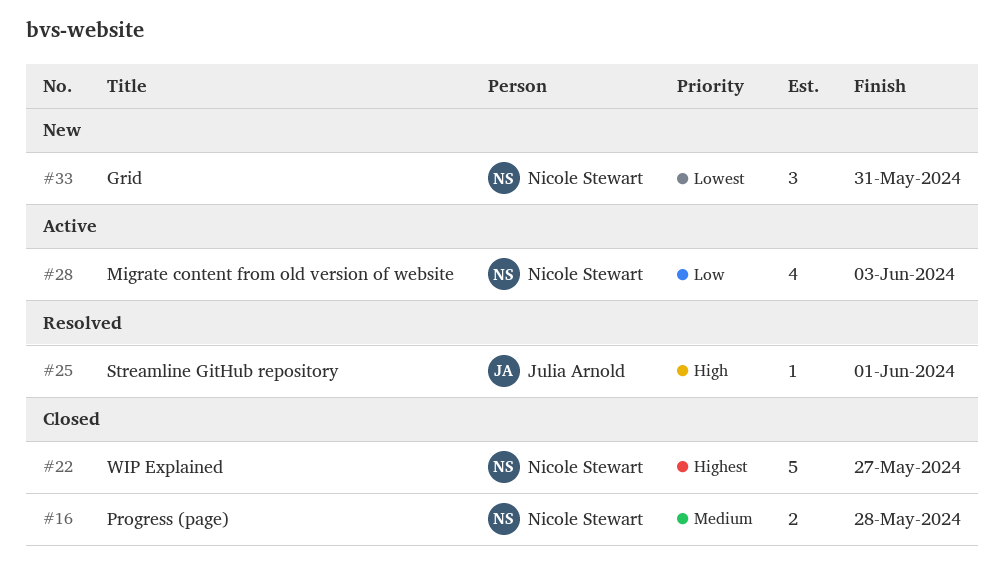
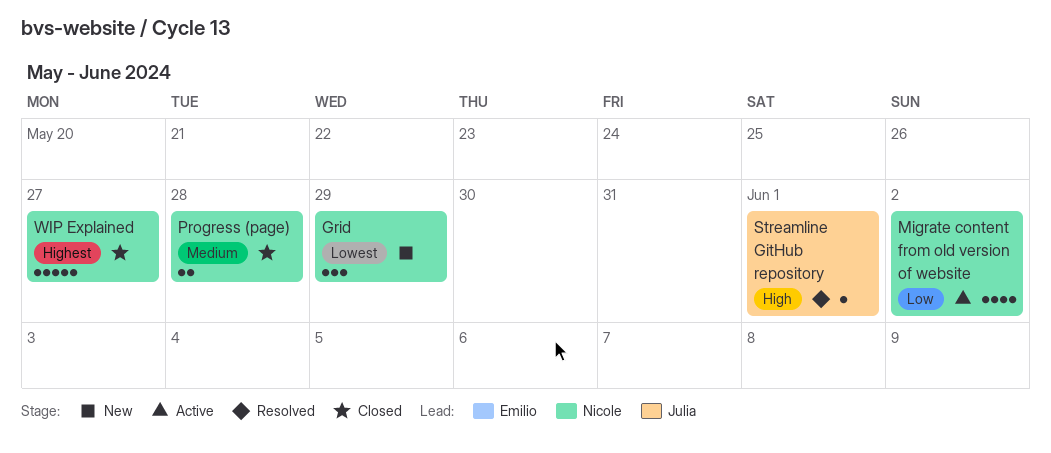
Grid, due: May 31 -> May 29
Migrate content from old version of website, due: Jun 3 -> Jun 2

